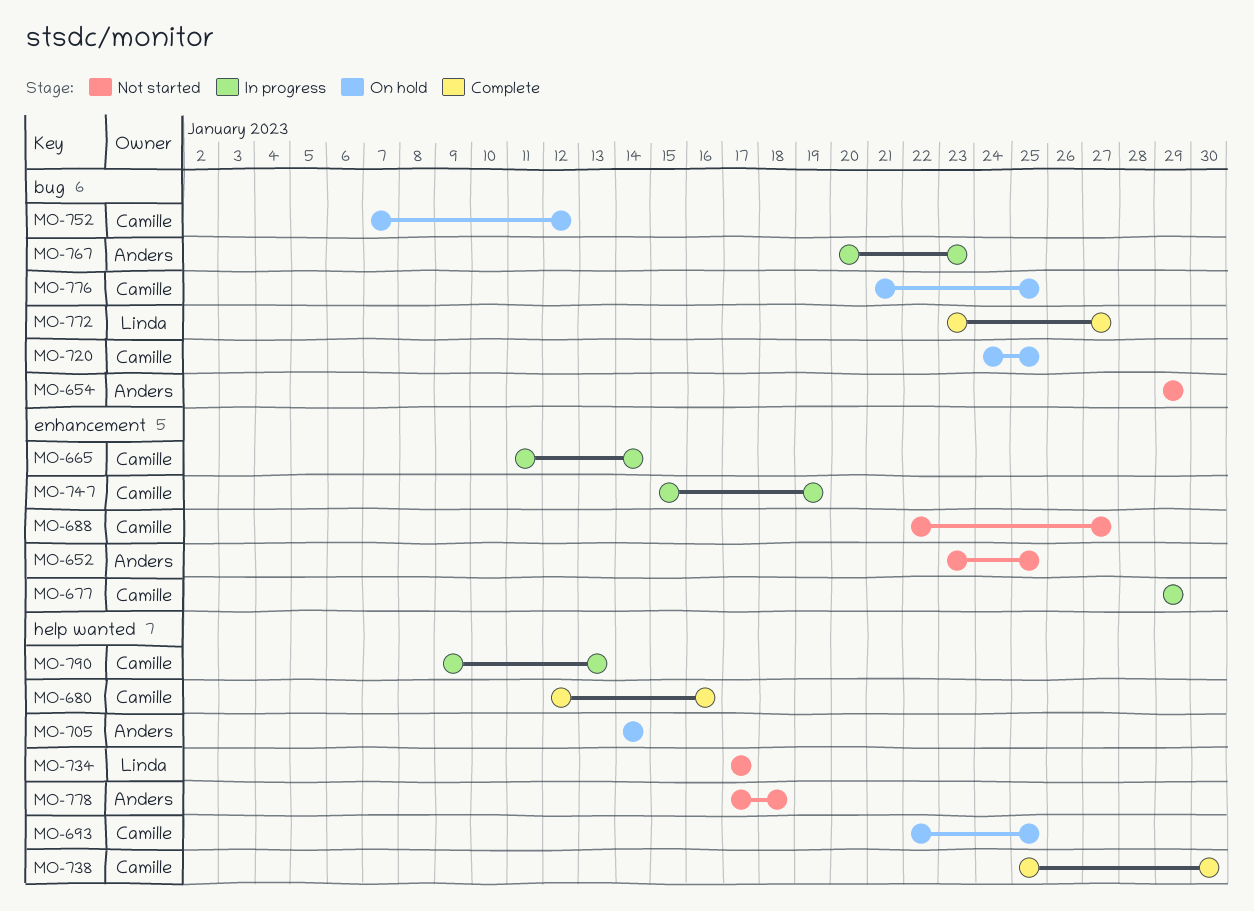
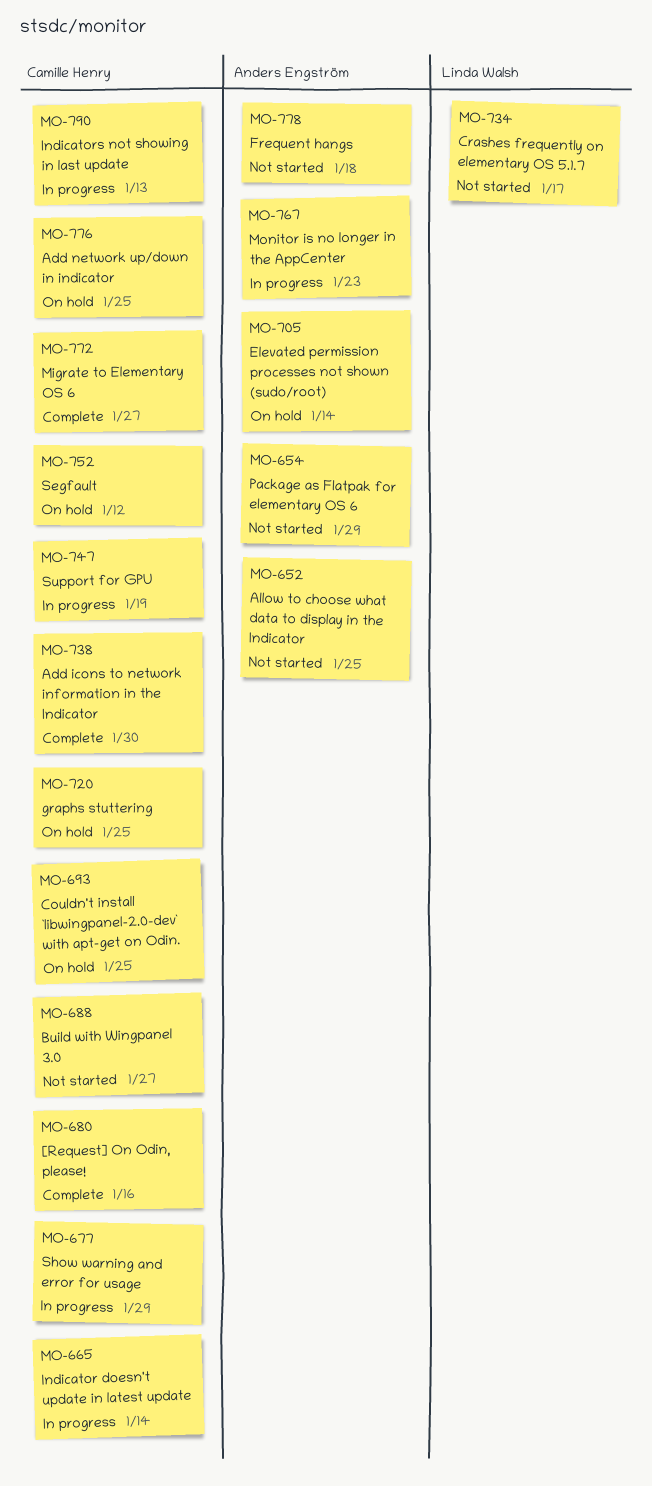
MO-772, owner: Linda Walsh -> Camille Henry

